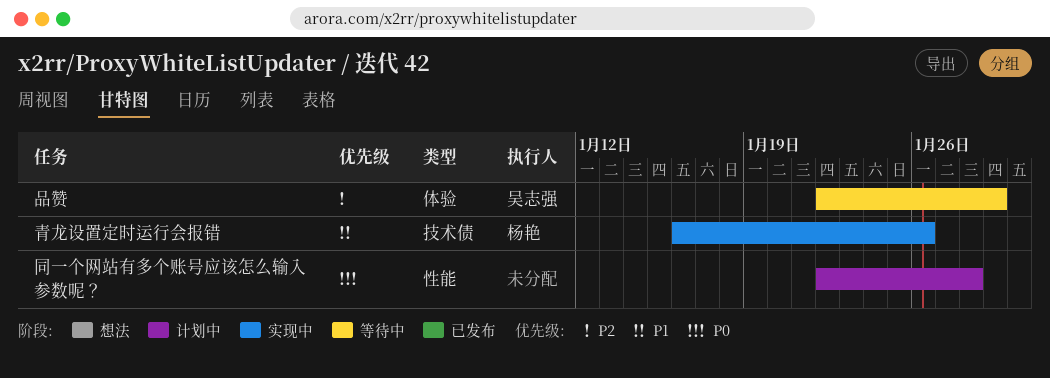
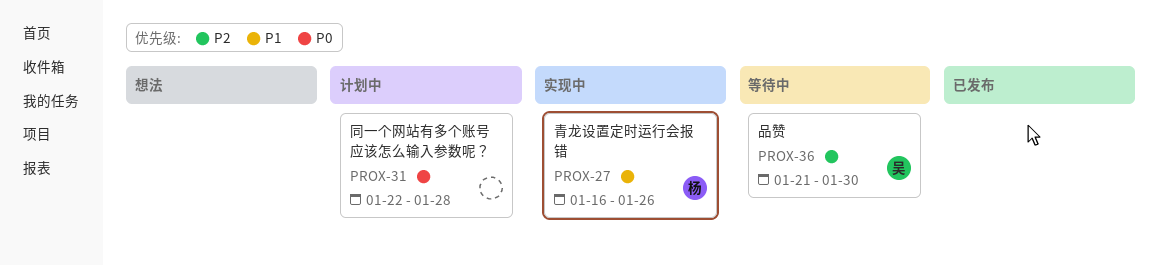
品赞, start: Jan 22 -> Jan 21
品赞, due: Jan 29 -> Jan 30

